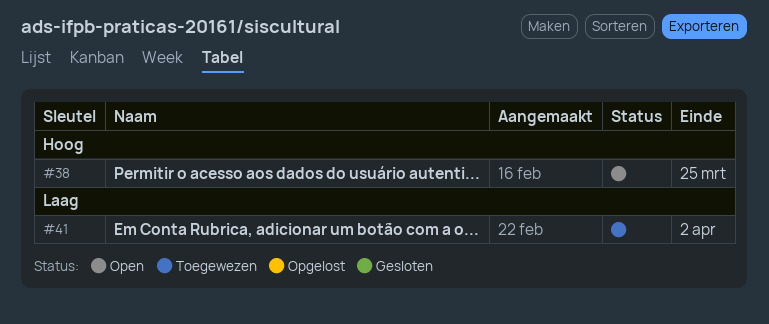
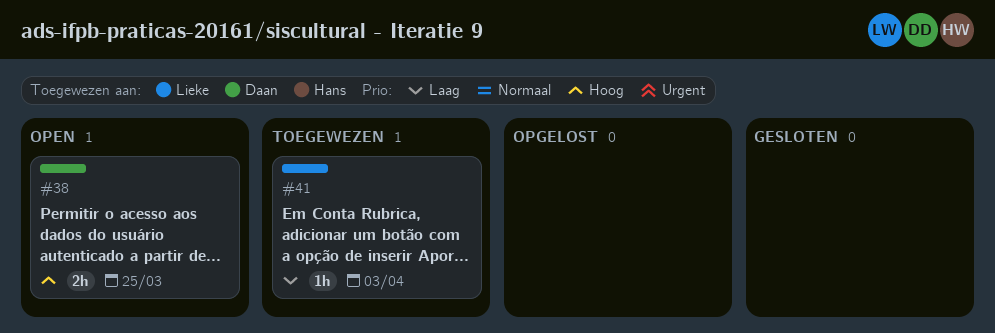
#41, due: Apr 2 -> Apr 3

